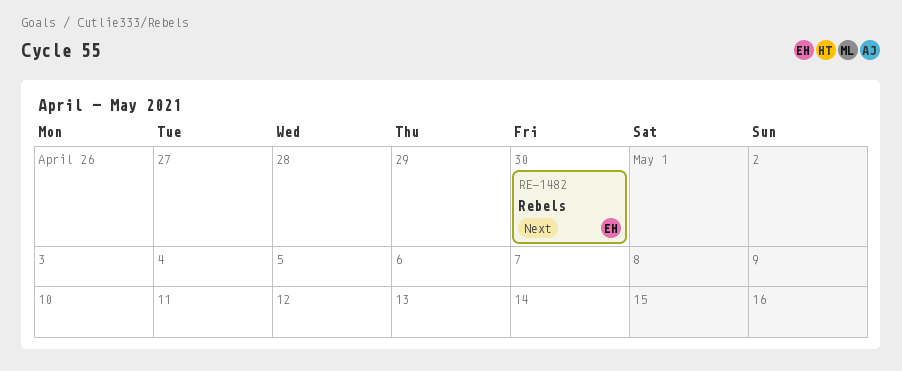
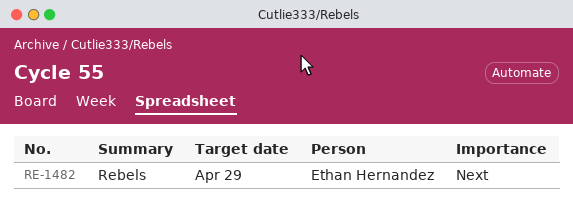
RE-1482, due: Apr 30 -> Apr 29

